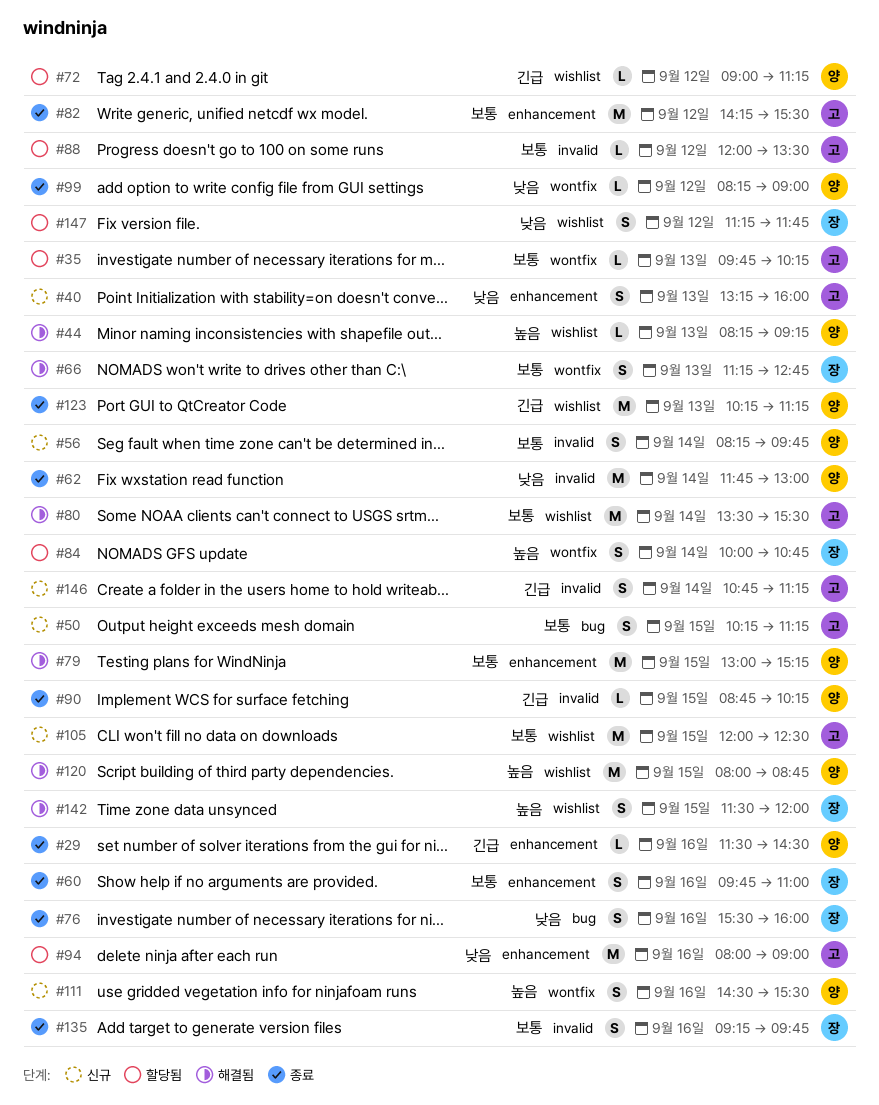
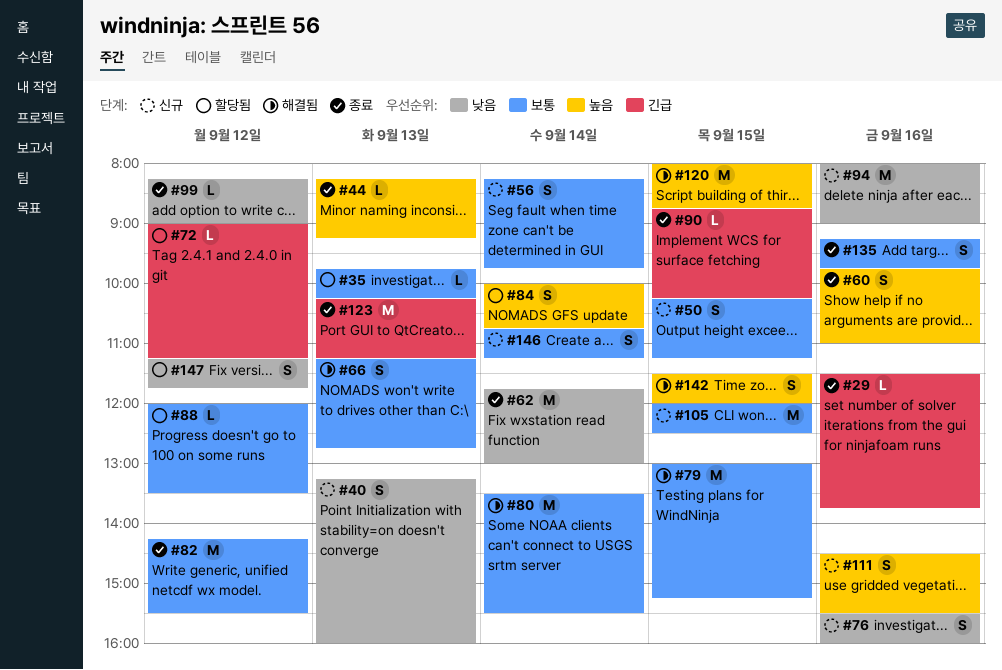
#29, ends: 14:30 -> 13:45
#44, status: 해결됨 -> 종료
#60, priority: 보통 -> 높음
#76, status: 종료 -> 신규
#94, status: 할당됨 -> 신규
#146, priority: 긴급 -> 보통

